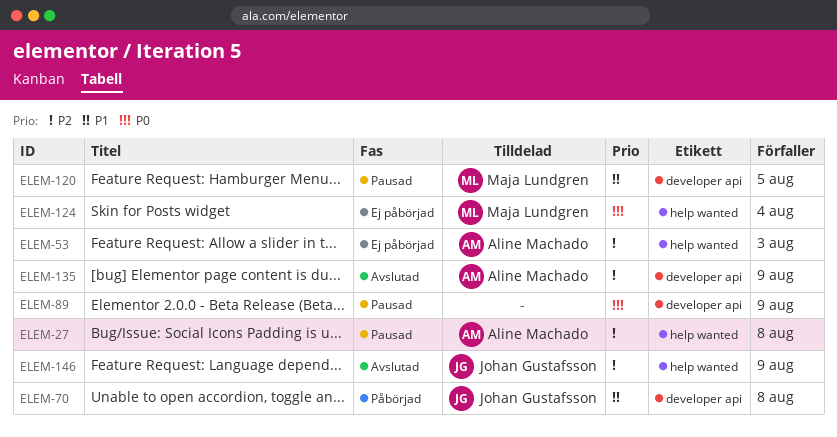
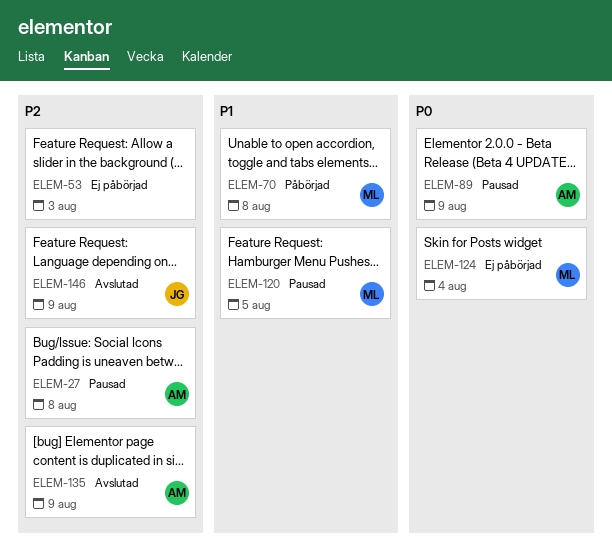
ELEM-53, owner: Aline Machado -> none
ELEM-70, owner: Johan Gustafsson -> Maja Lundgren
ELEM-89, owner: none -> Aline Machado

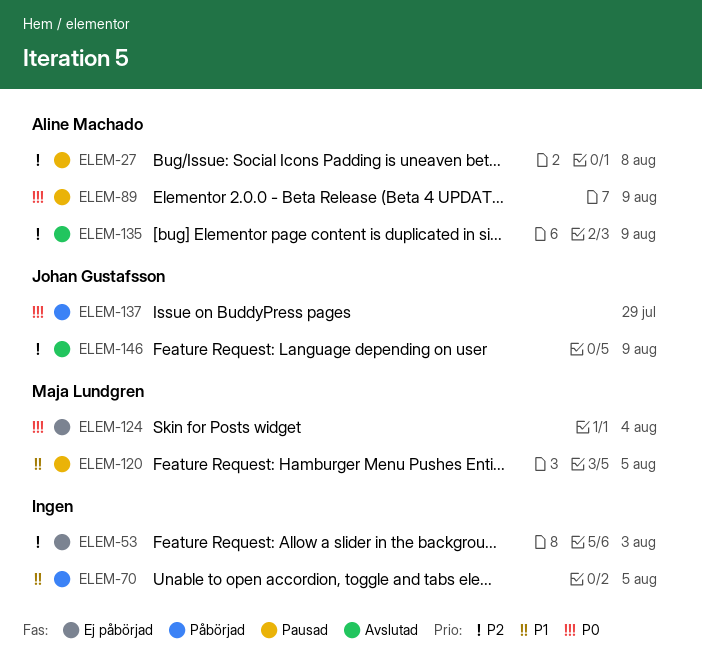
ELEM-70, owner: Maja Lundgren -> none
ELEM-70, due: Aug 8 -> Aug 5
ELEM-137: none -> present

